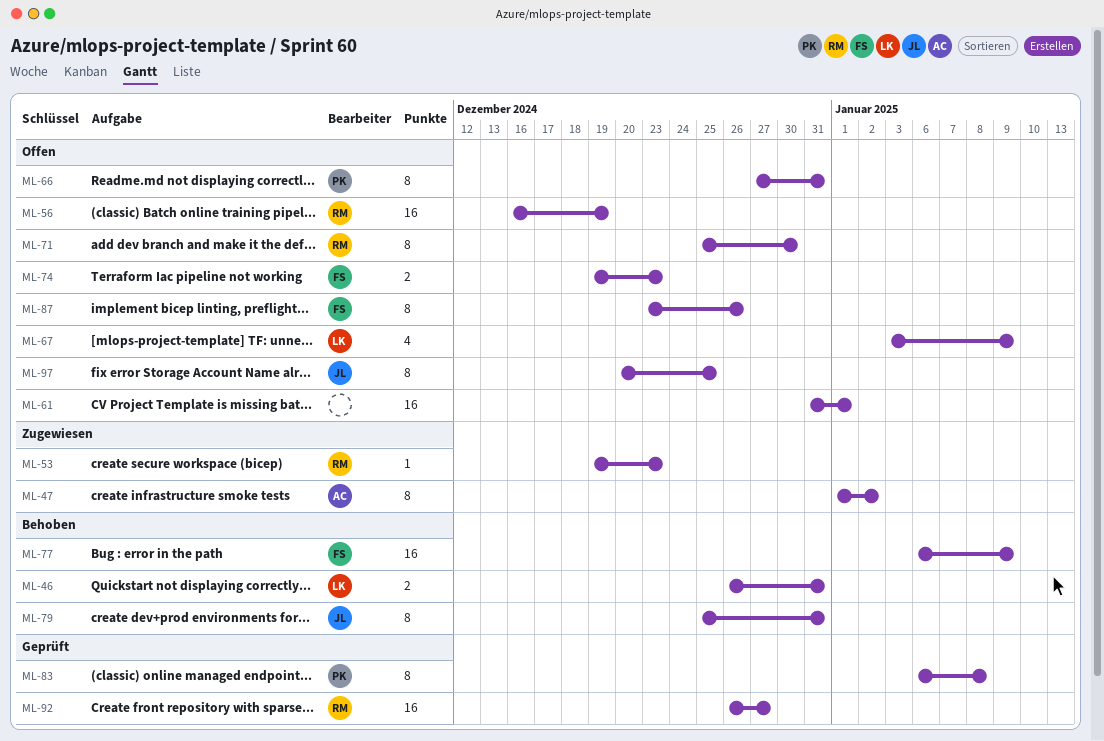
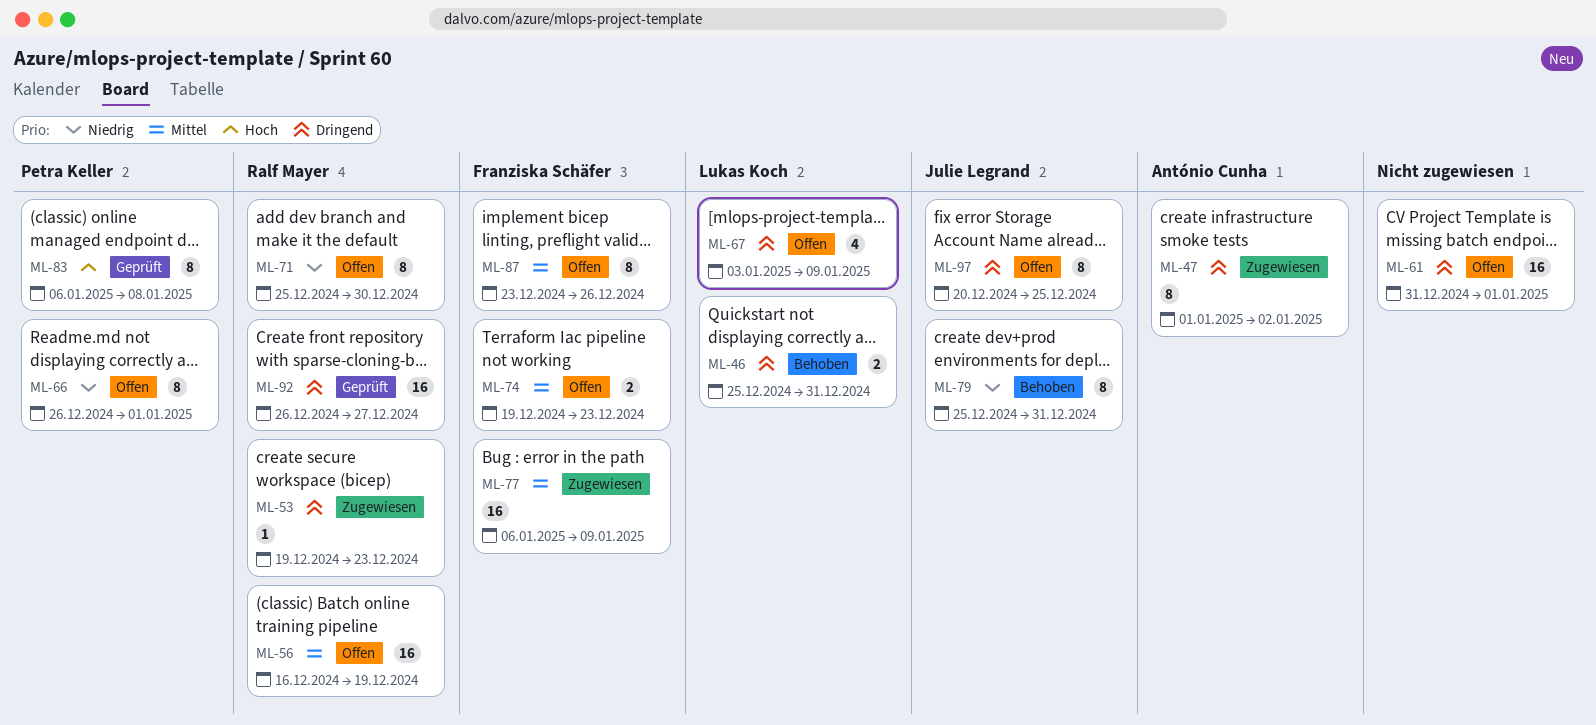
ML-46, start: Dec 26 -> Dec 25
ML-66, start: Dec 27 -> Dec 26
ML-66, due: Dec 31 -> Jan 1
ML-77, status: Behoben -> Zugewiesen

